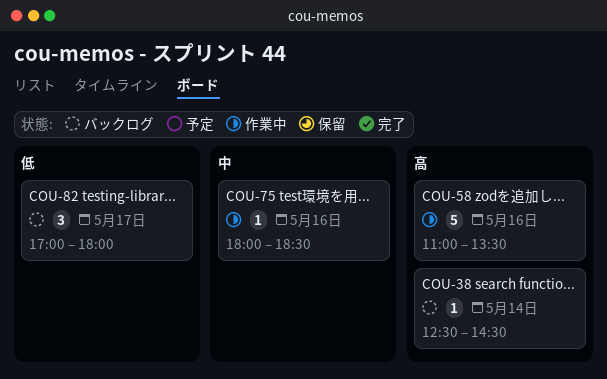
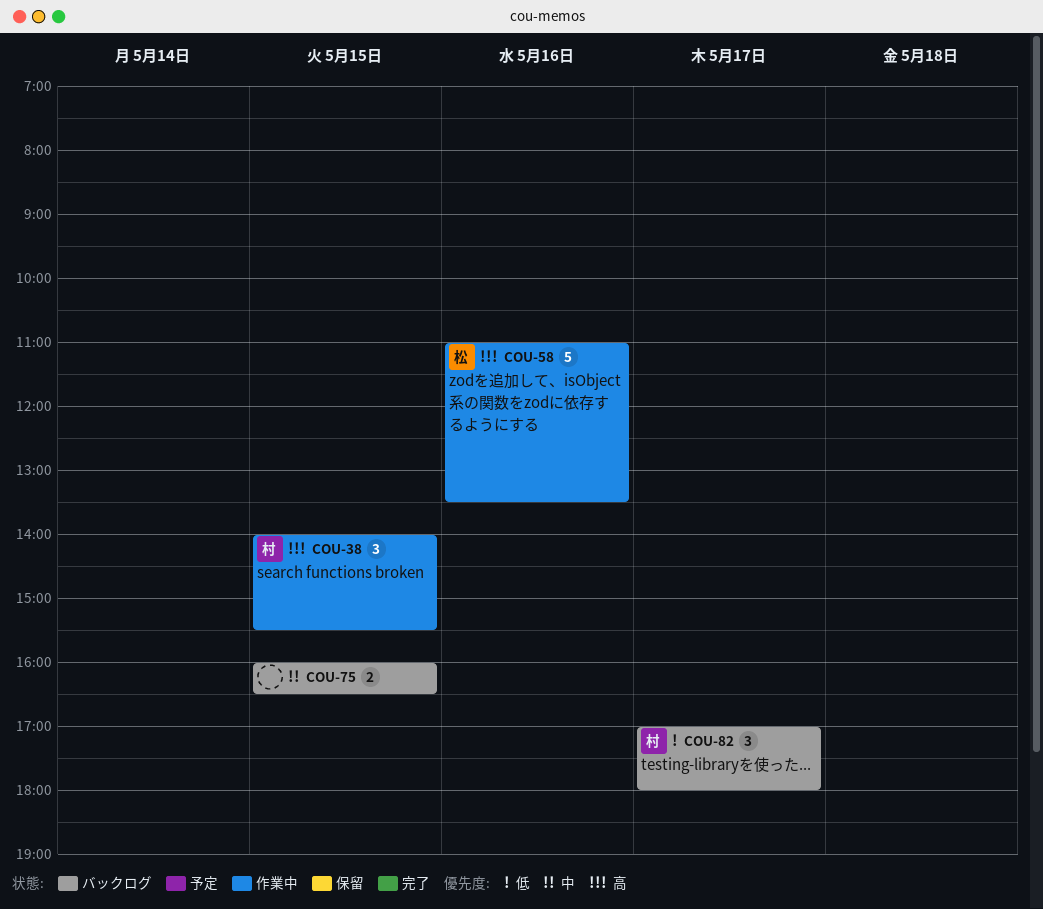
COU-38, status: バックログ -> 作業中
COU-38, estimate: 1 -> 3
COU-38, day: May 14 -> May 15
COU-38, begins: 12:30 -> 14:00
COU-38, ends: 14:30 -> 15:30
COU-75, status: 作業中 -> バックログ
COU-75, estimate: 1 -> 2
COU-75, day: May 16 -> May 15
COU-75, begins: 18:00 -> 16:00
COU-75, ends: 18:30 -> 16:30

